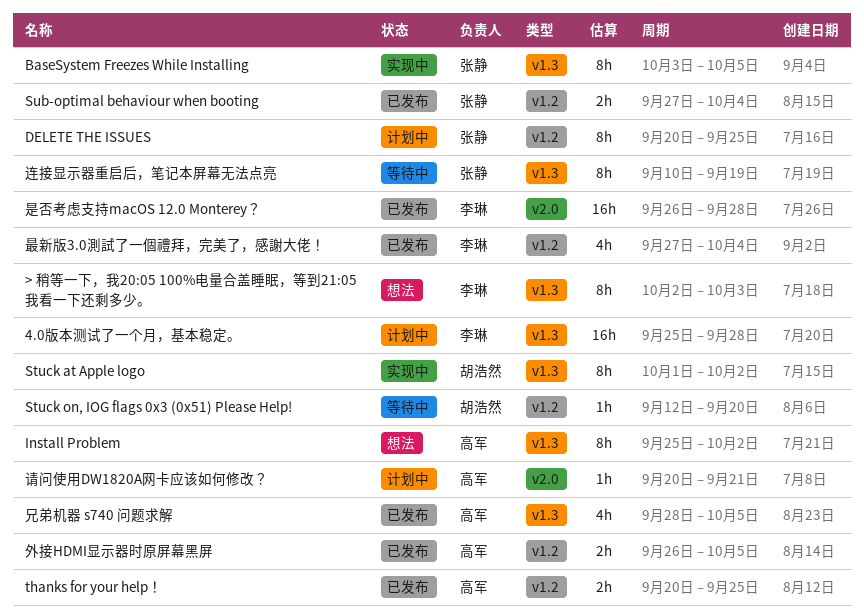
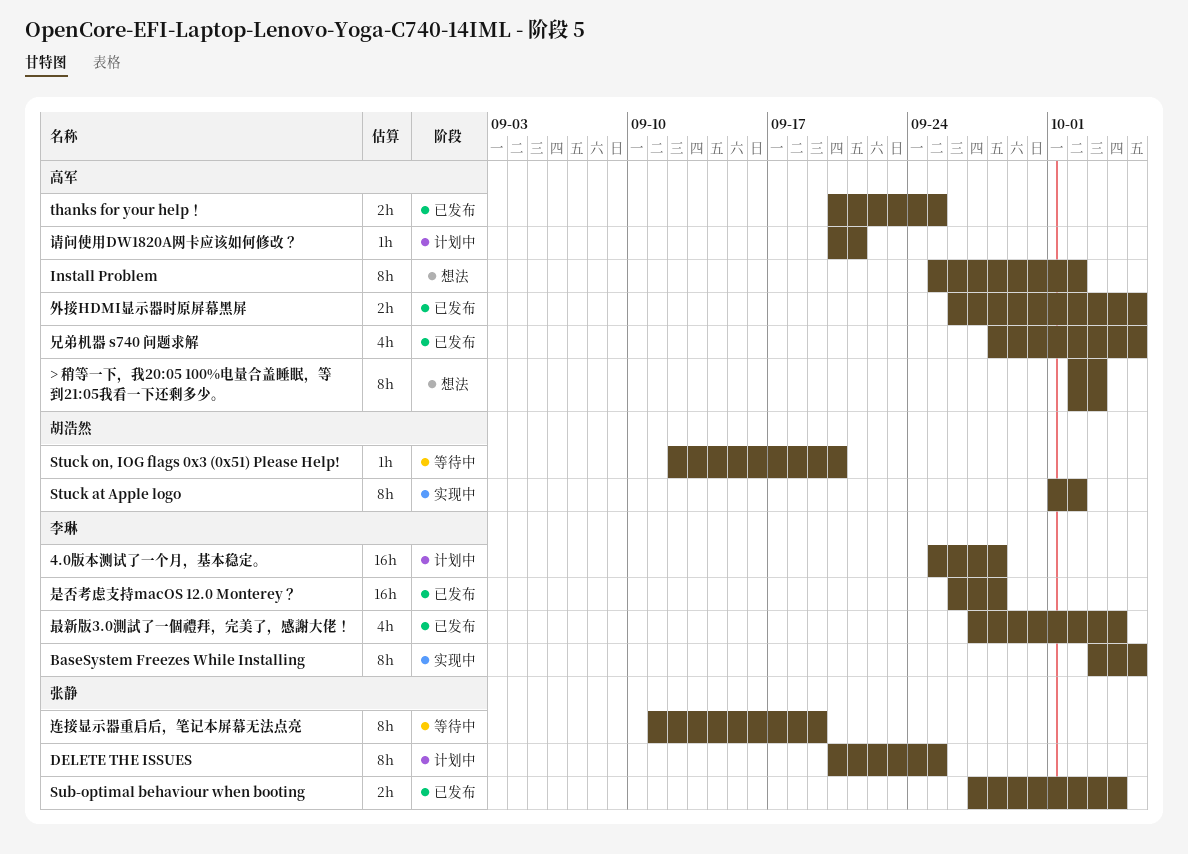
> 稍等一下，我20:05 100%电量合盖睡眠，等到21:05我看一下还剩多少。, owner: 李琳 -> 高军
BaseSystem Freezes While Installing, owner: 张静 -> 李琳
连接显示器重启后，笔记本屏幕无法点亮, start: Sep 10 -> Sep 11

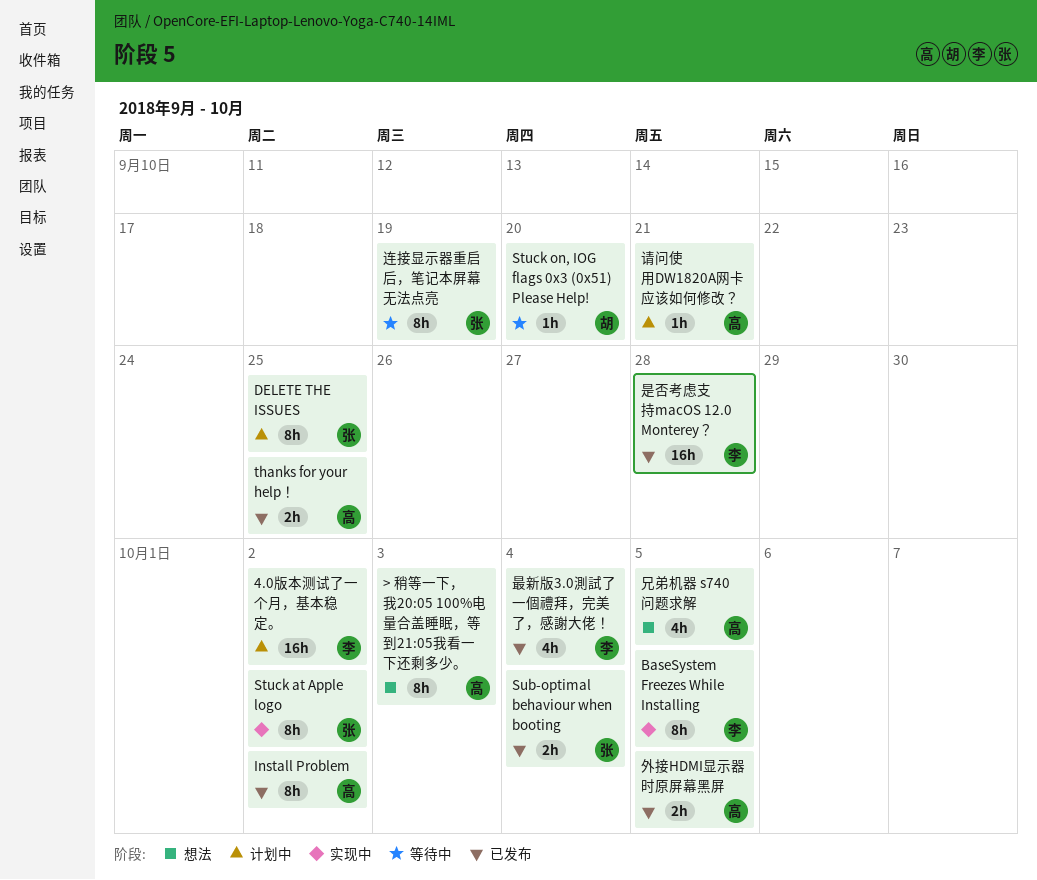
4.0版本测试了一个月，基本稳定。, due: Sep 28 -> Oct 2
Install Problem, status: 想法 -> 已发布
Stuck at Apple logo, owner: 胡浩然 -> 张静
兄弟机器 s740 问题求解, status: 已发布 -> 想法

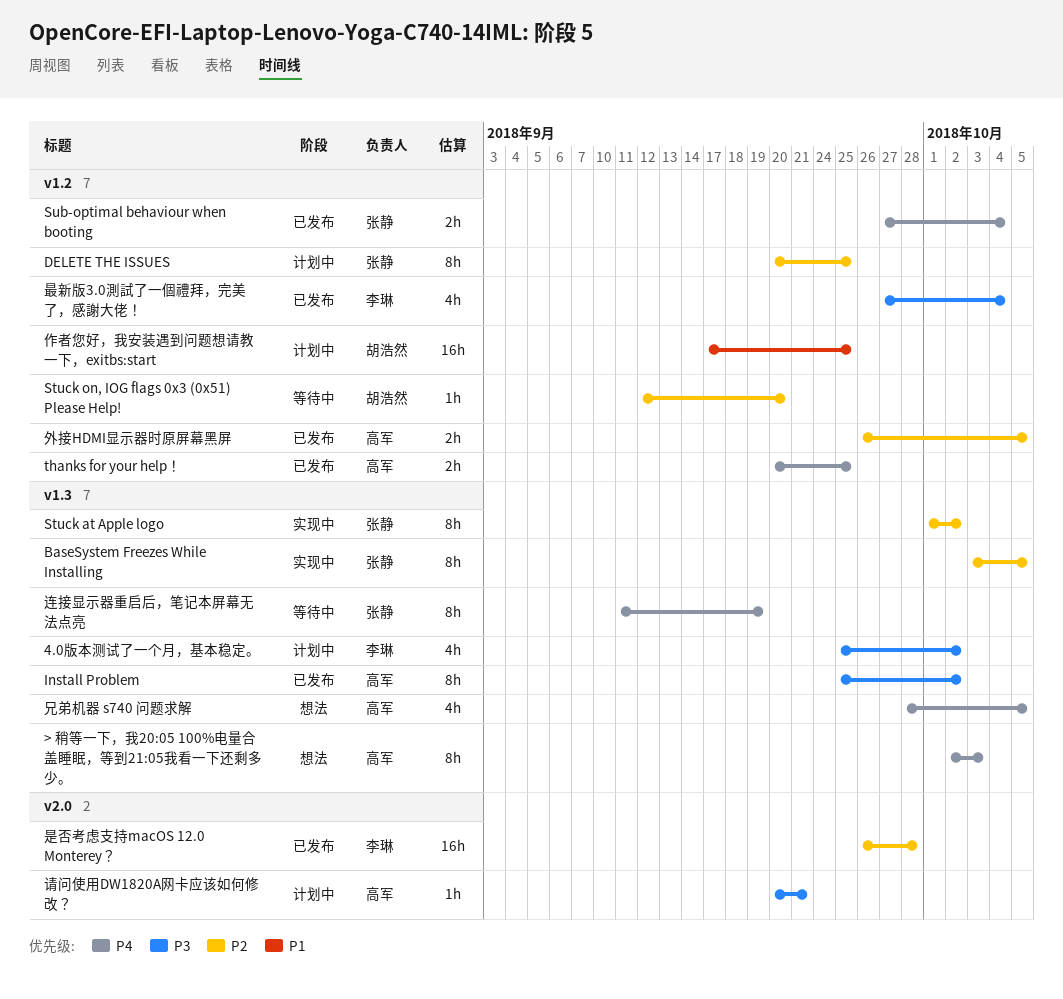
4.0版本测试了一个月，基本稳定。, estimate: 16h -> 4h
BaseSystem Freezes While Installing, owner: 李琳 -> 张静
作者您好，我安装遇到问题想请教一下，exitbs:start: none -> present

